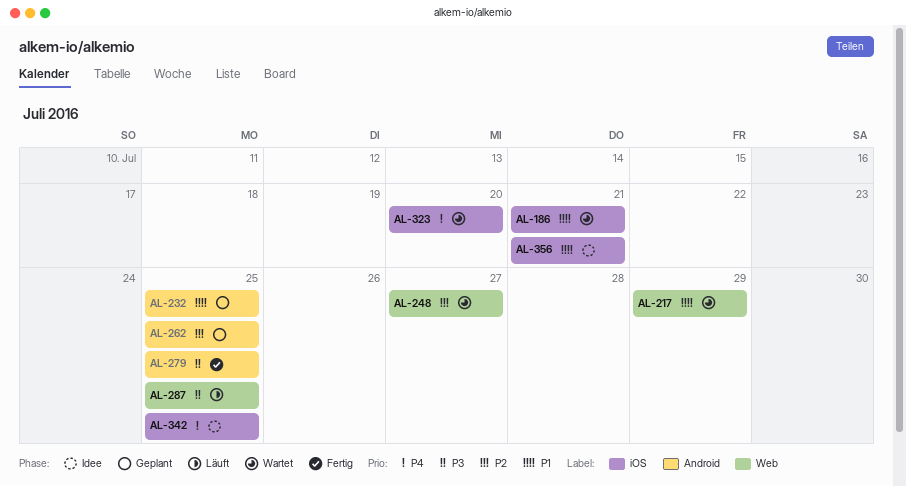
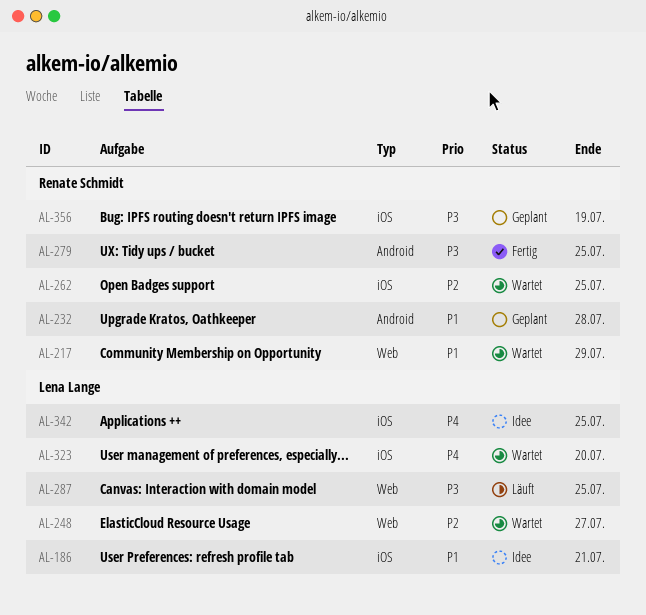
AL-186, status: Wartet -> Idee
AL-232, due: Jul 25 -> Jul 28
AL-262, status: Geplant -> Wartet
AL-262, label: Android -> iOS
AL-356, status: Idee -> Geplant
AL-356, priority: P1 -> P3
AL-356, due: Jul 21 -> Jul 19

